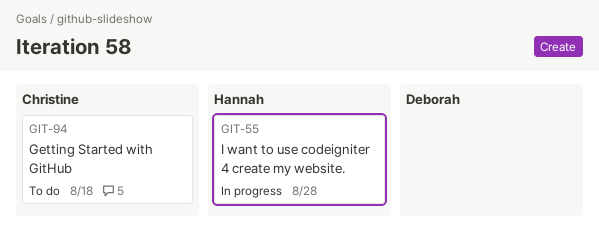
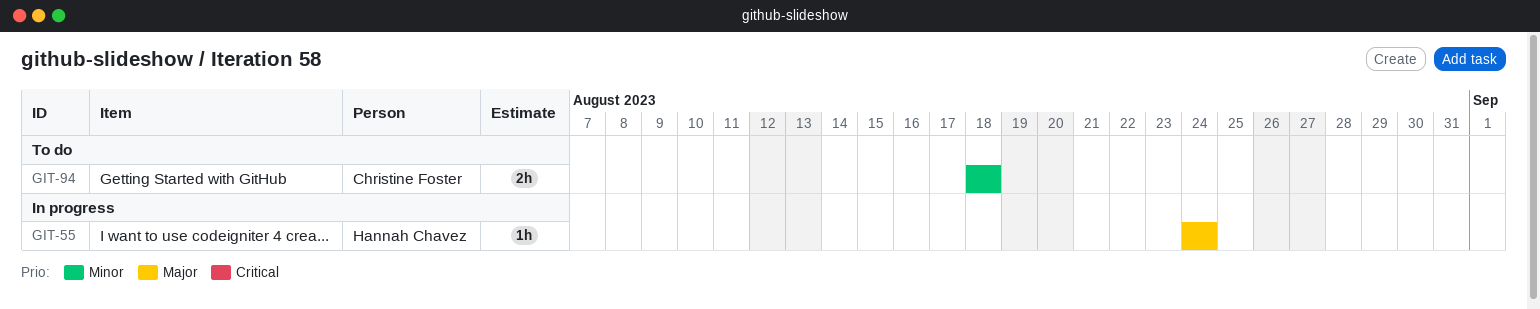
GIT-55, due: Aug 28 -> Aug 24

